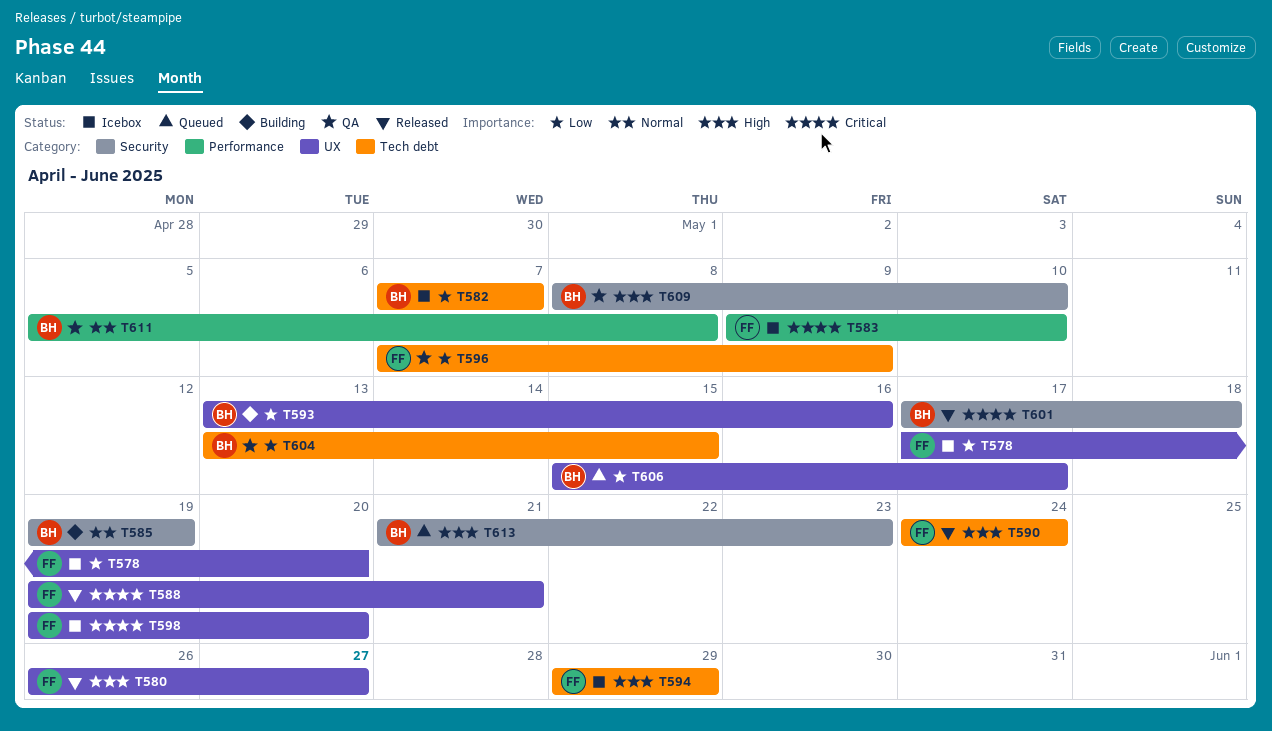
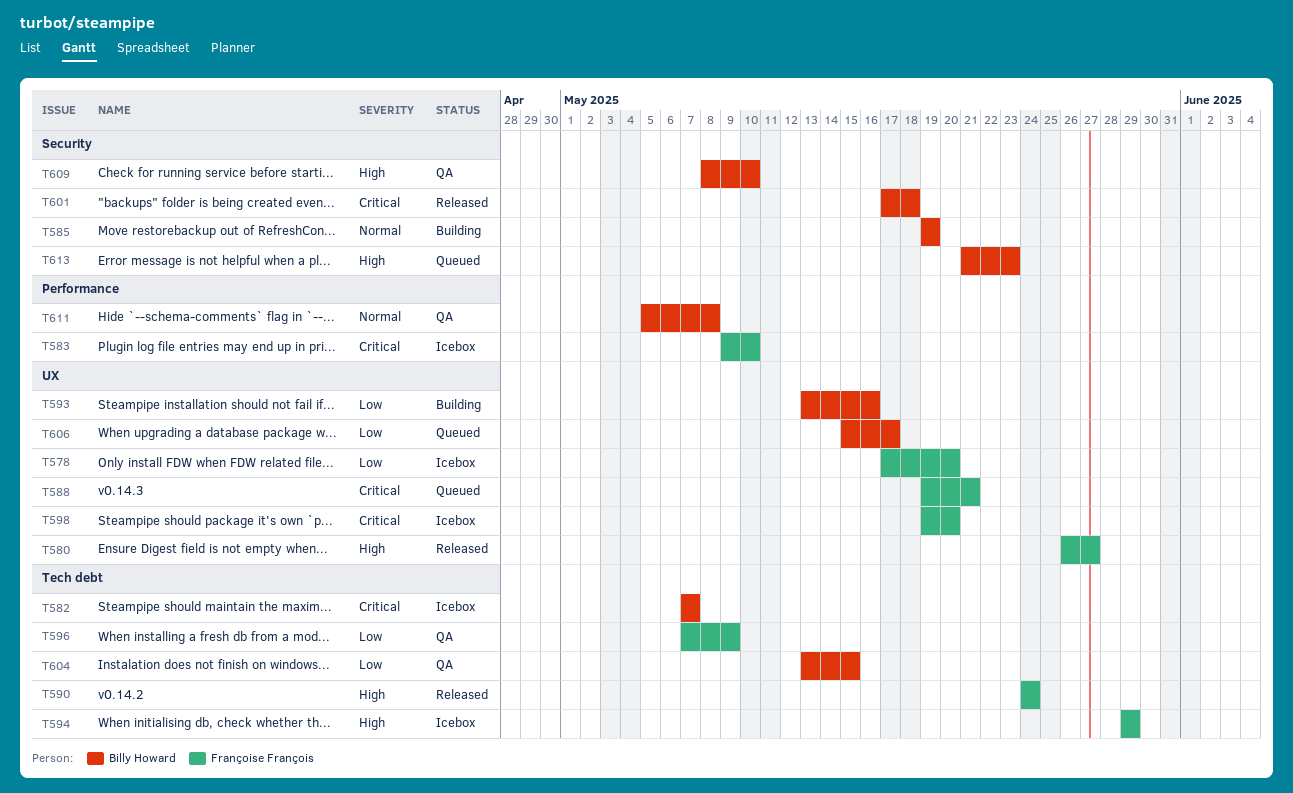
T582, priority: Low -> Critical
T588, status: Released -> Queued

